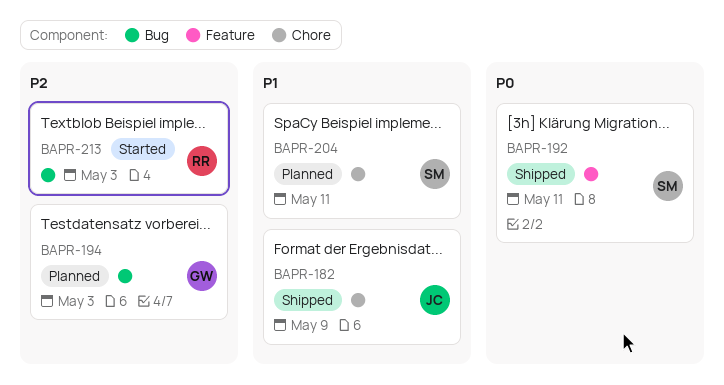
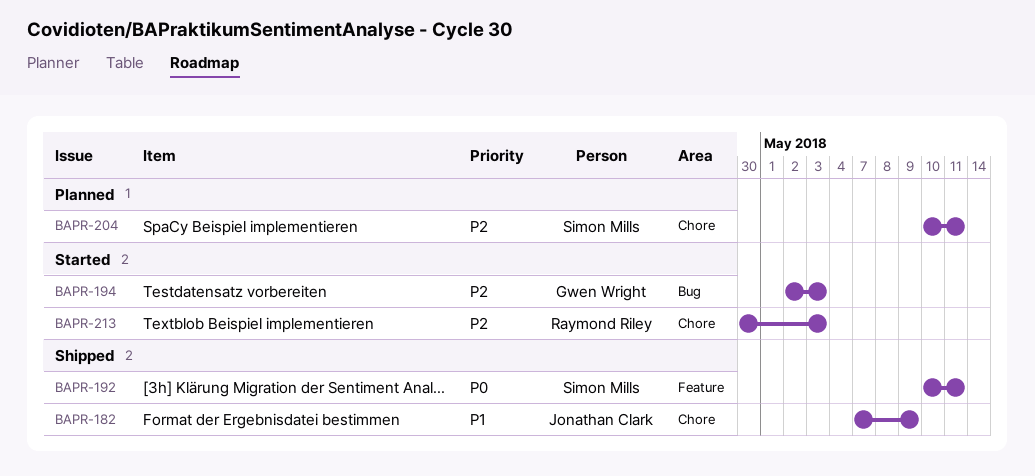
BAPR-194, status: Planned -> Started
BAPR-204, priority: P1 -> P2
BAPR-213, label: Bug -> Chore

